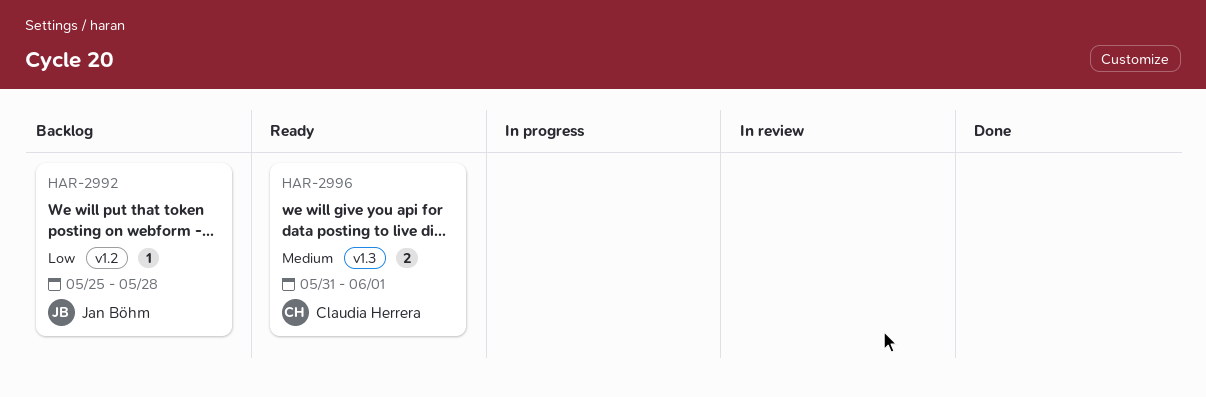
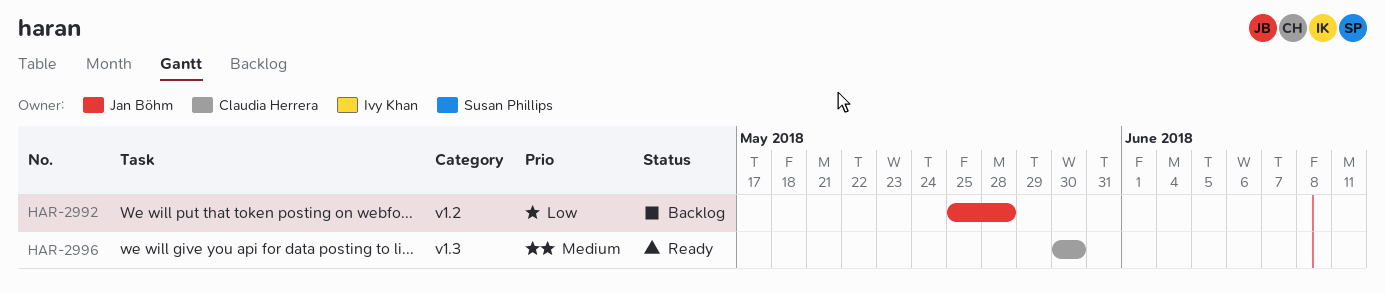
HAR-2996, start: May 31 -> May 30
HAR-2996, due: Jun 1 -> May 30

